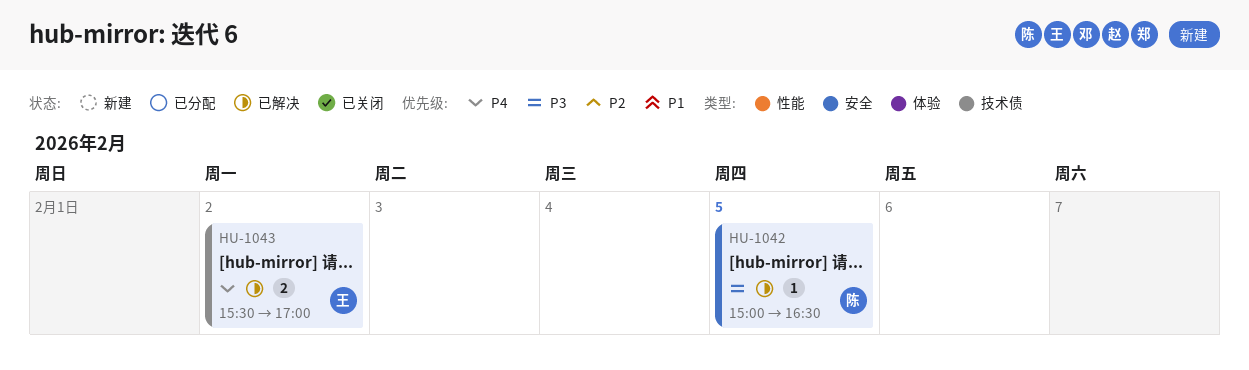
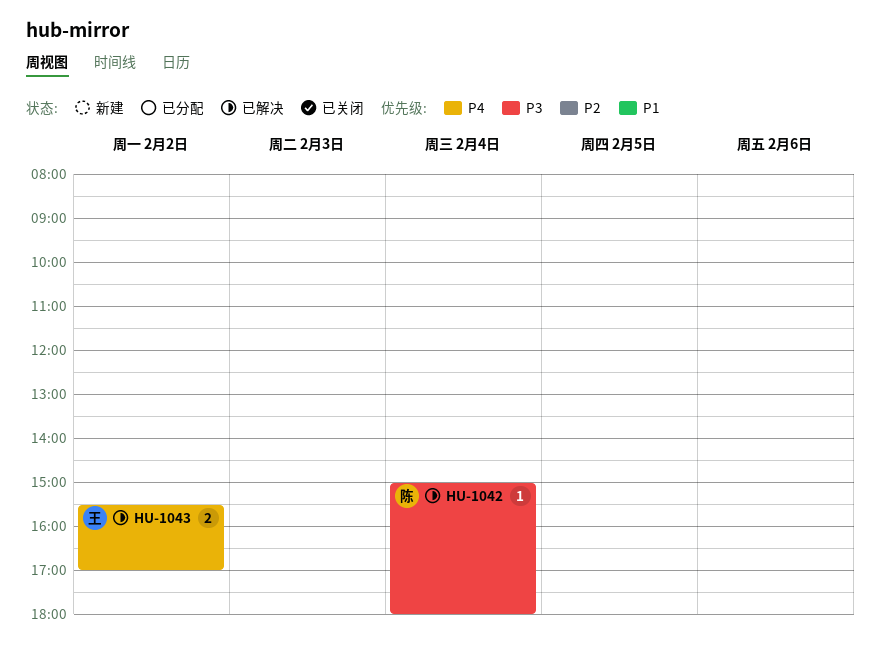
HU-1042, day: Feb 5 -> Feb 4
HU-1042, ends: 16:30 -> 18:00

